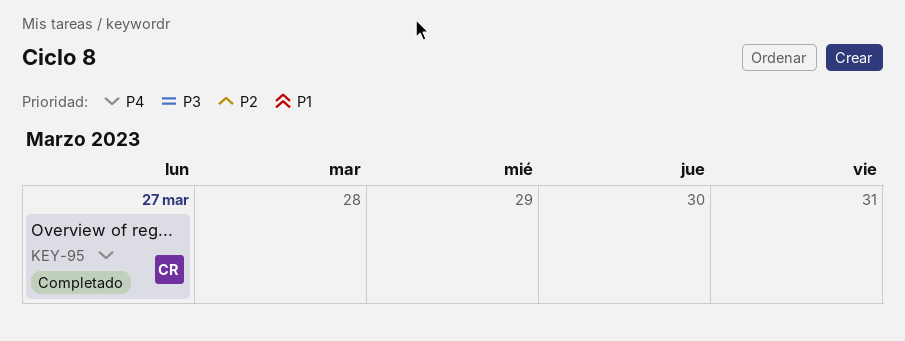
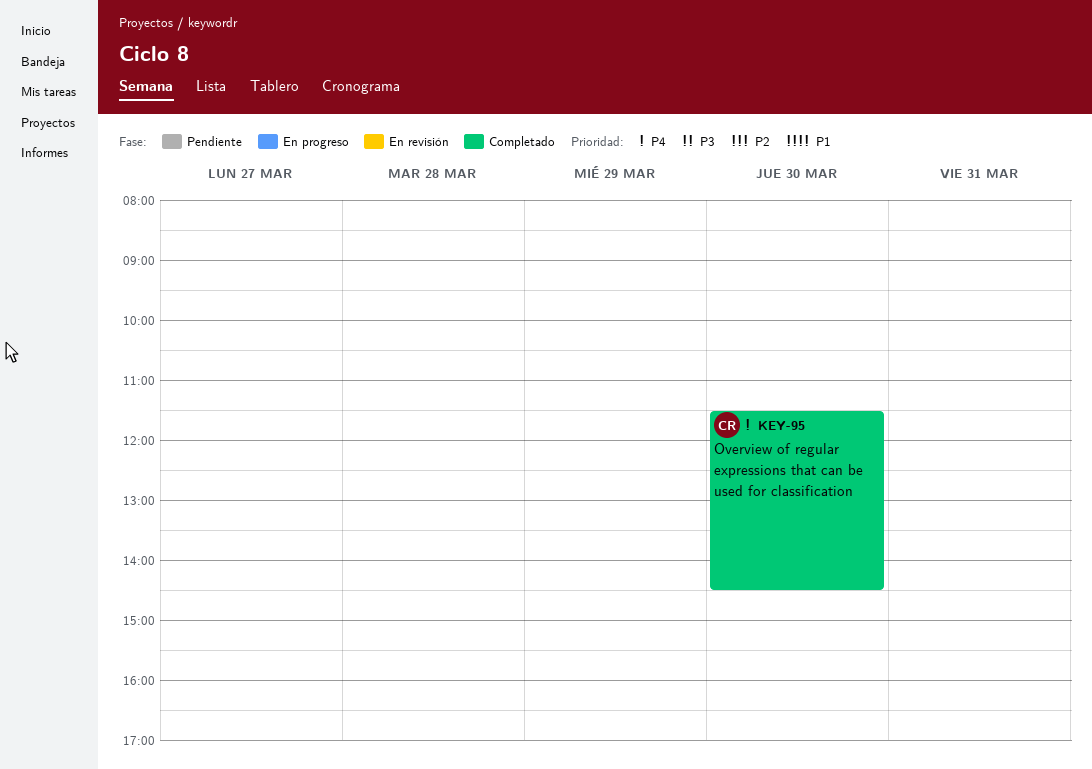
KEY-95, day: Mar 27 -> Mar 30

